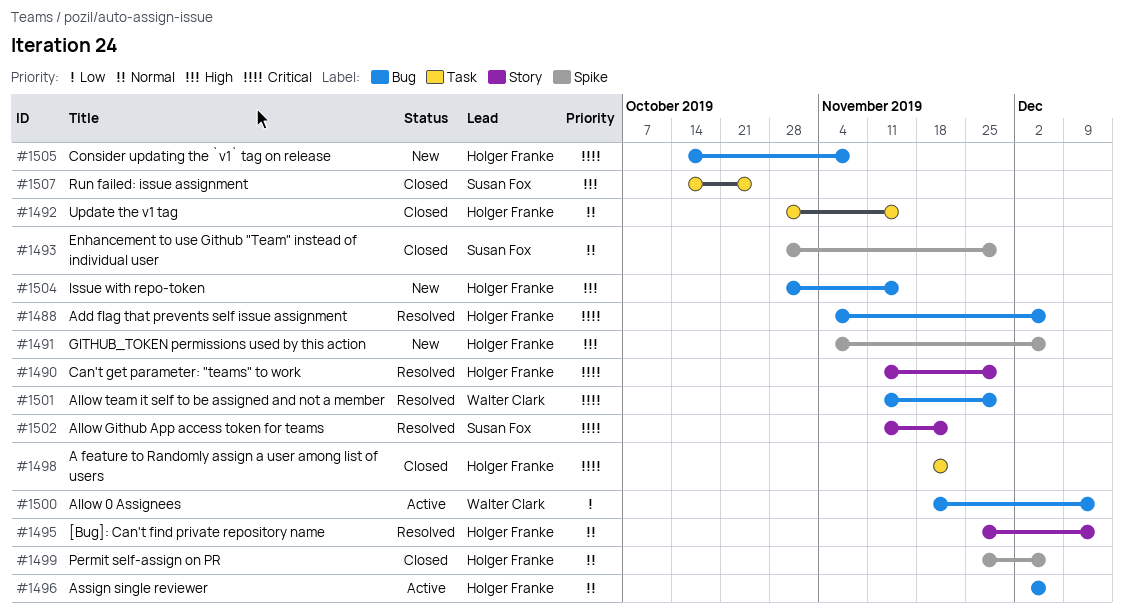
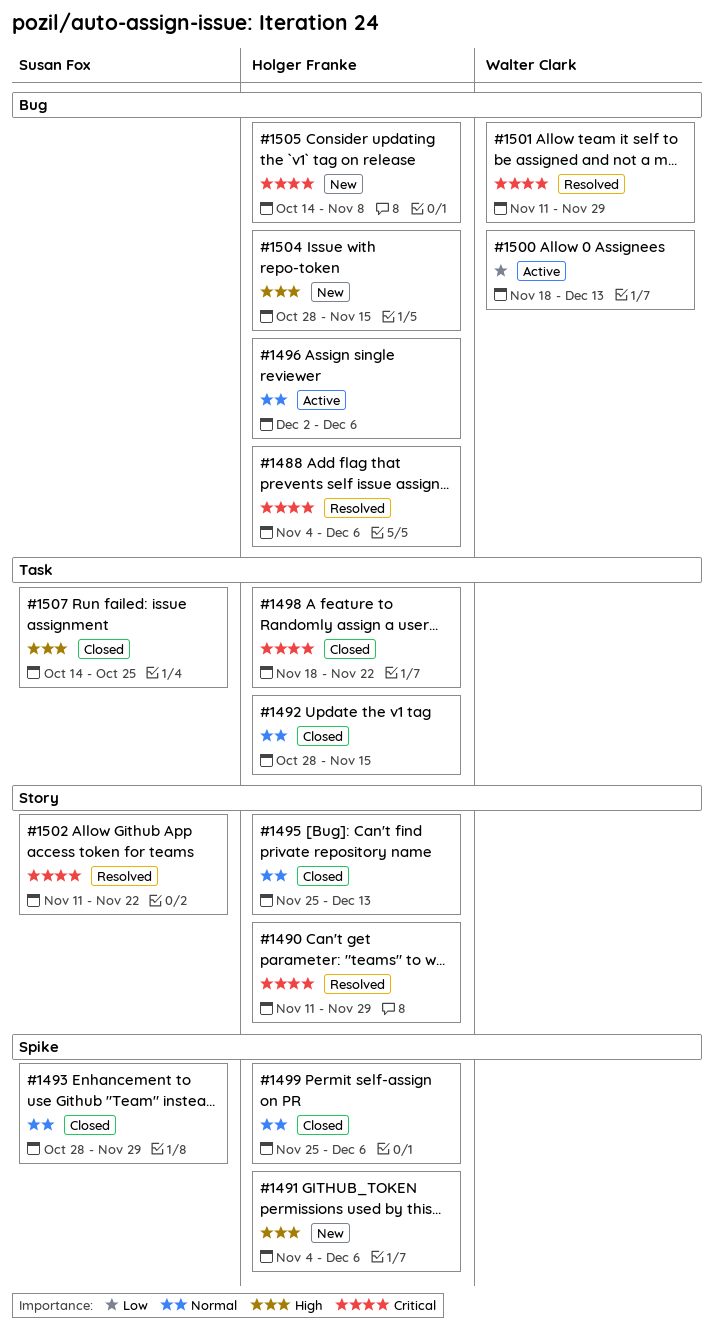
#1495, status: Resolved -> Closed

